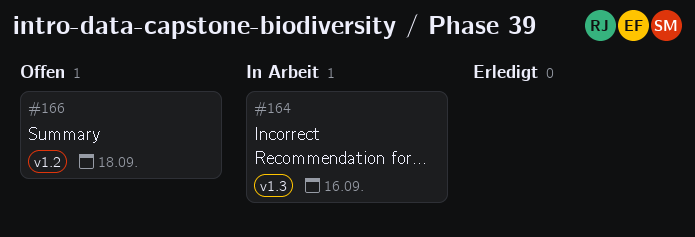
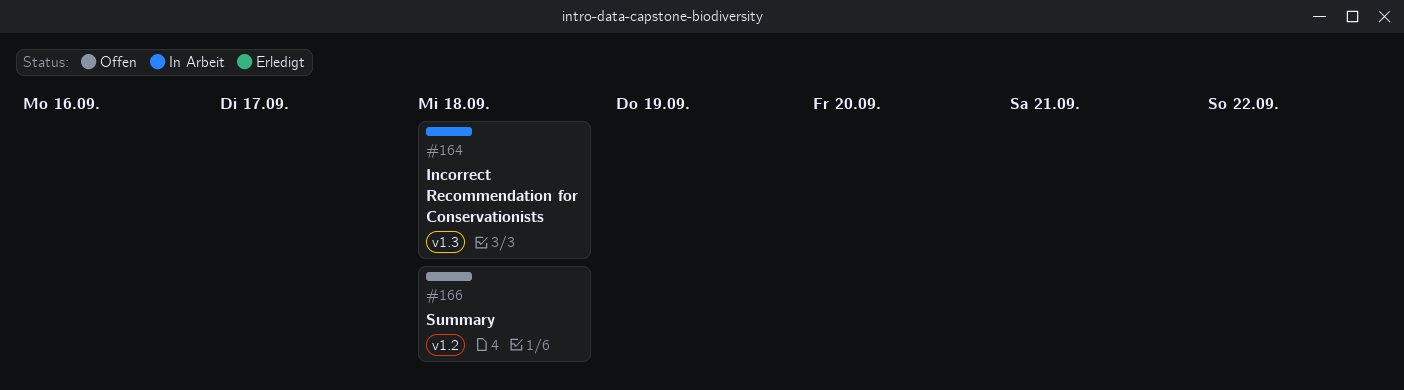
#164, due: Sep 16 -> Sep 18

